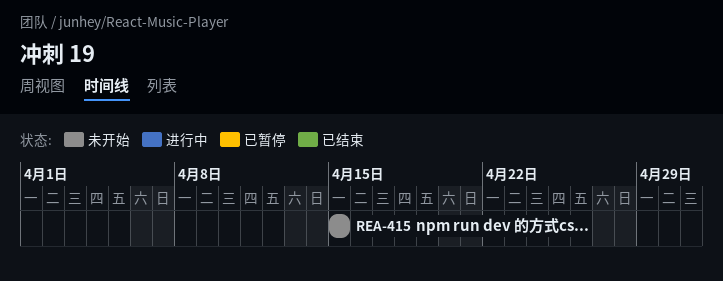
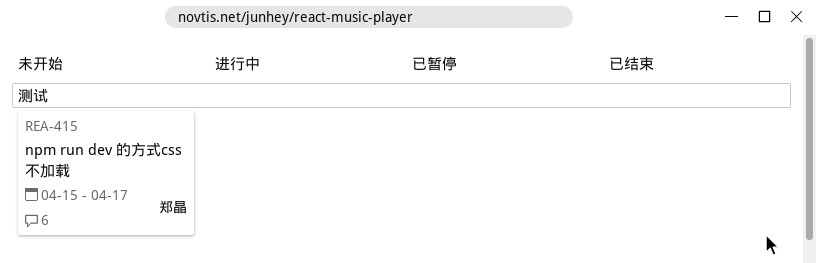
REA-415, due: Apr 15 -> Apr 17

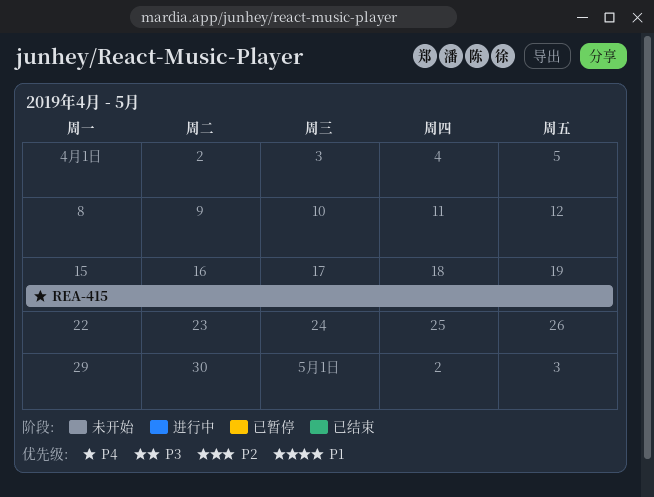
REA-415, due: Apr 17 -> Apr 19

